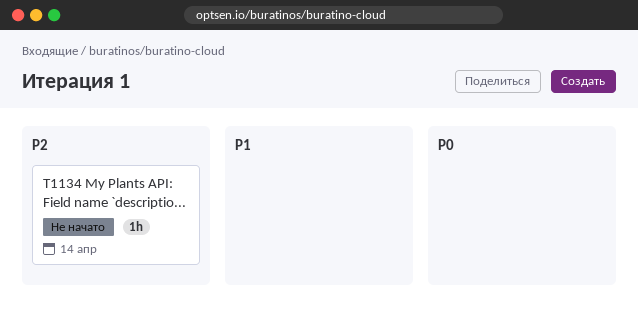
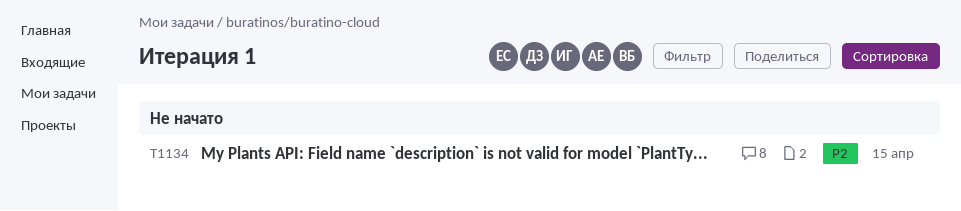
T1134, due: Apr 14 -> Apr 15

